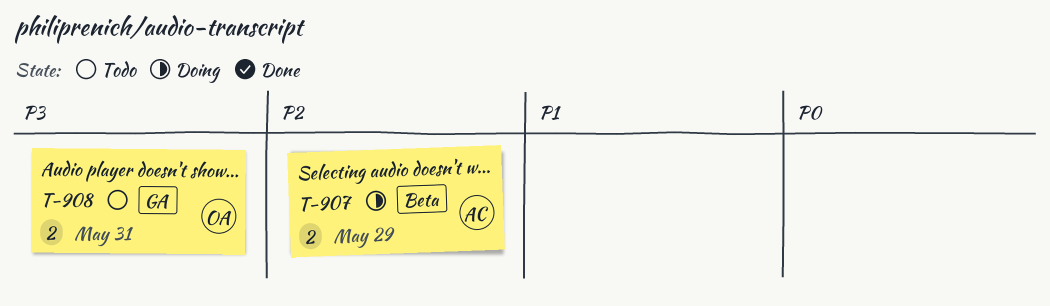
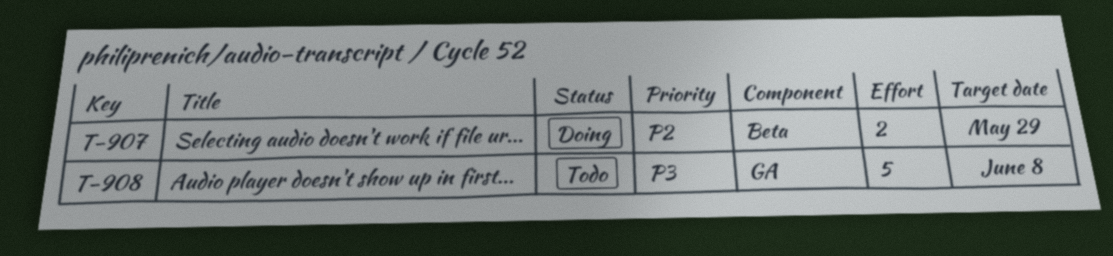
T-908, estimate: 2 -> 5
T-908, due: May 31 -> Jun 8

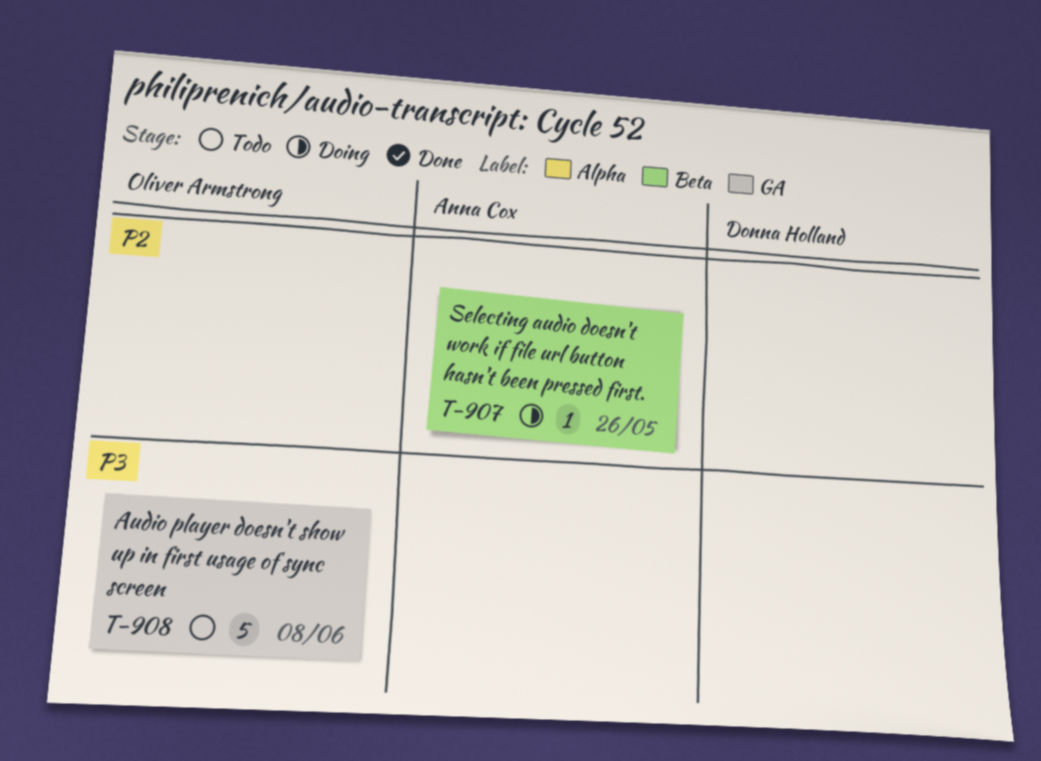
T-907, estimate: 2 -> 1
T-907, due: May 29 -> May 26

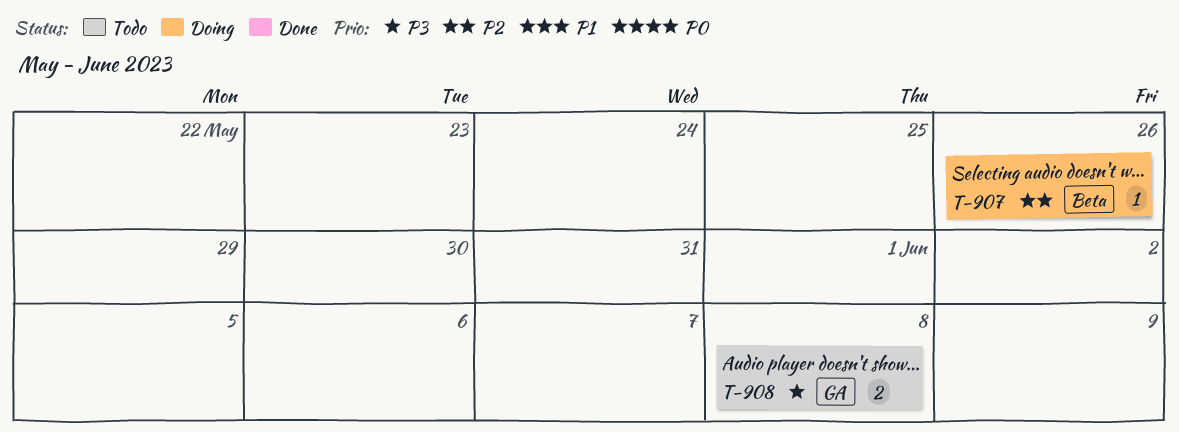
T-908, estimate: 5 -> 2

